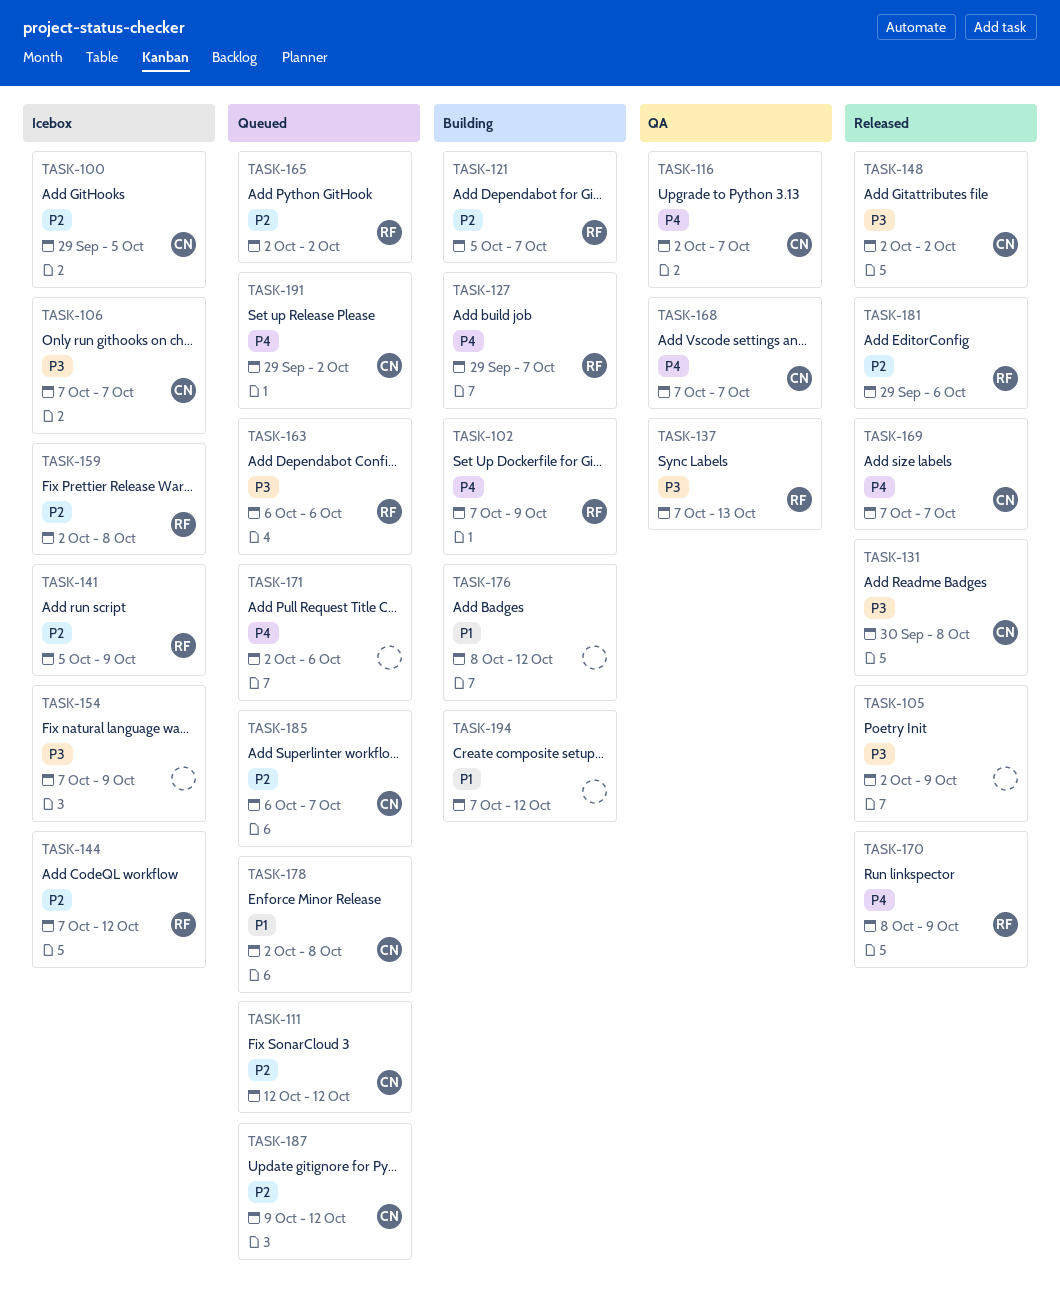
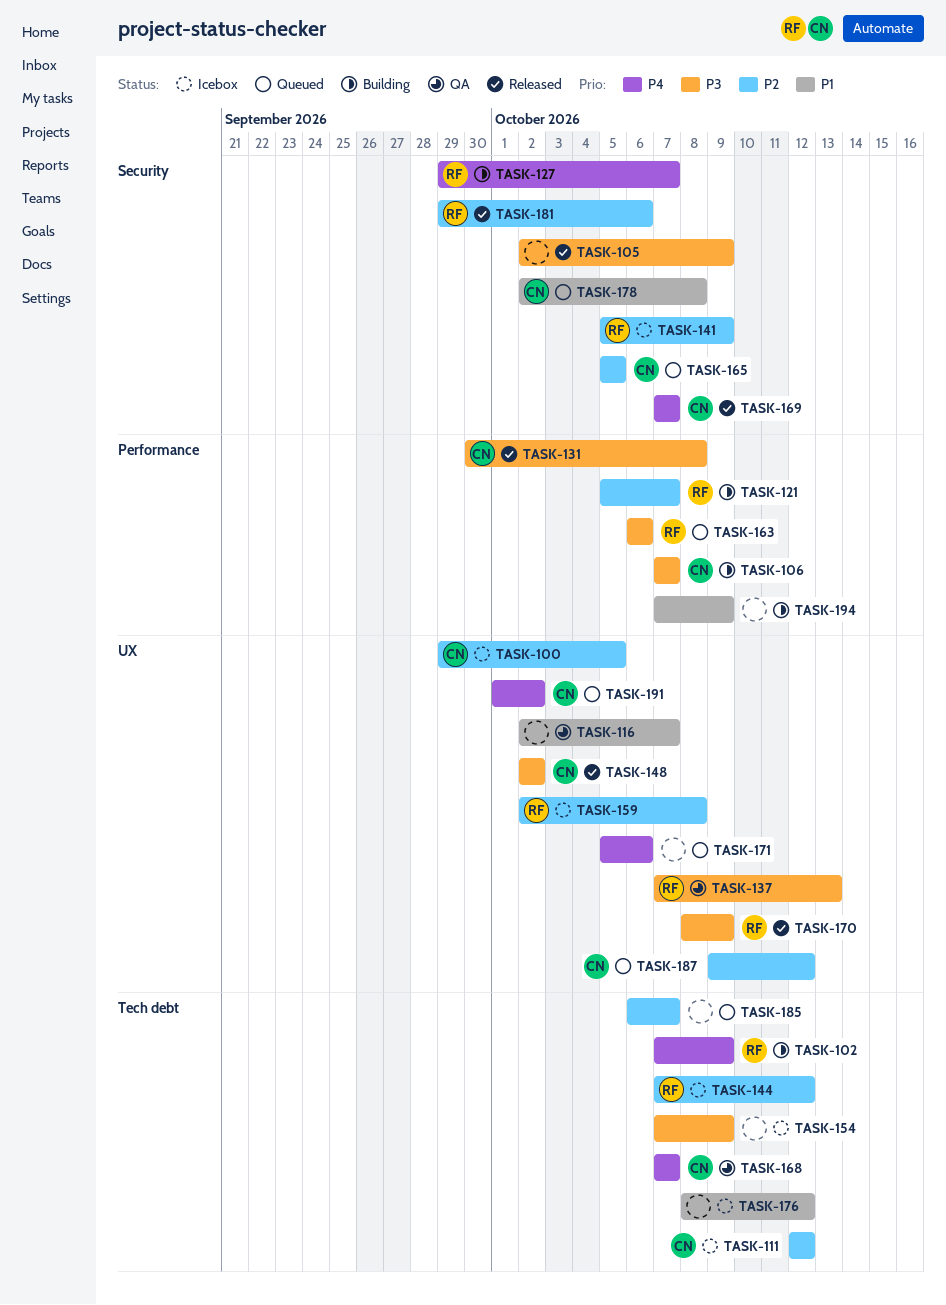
TASK-106, status: Icebox -> Building
TASK-111, status: Queued -> Icebox
TASK-116, owner: CN -> none
TASK-116, priority: P4 -> P1
TASK-165, owner: RF -> CN
TASK-165, start: Oct 2 -> Oct 5
TASK-165, due: Oct 2 -> Oct 5
TASK-170, priority: P4 -> P3
TASK-171, start: Oct 2 -> Oct 5
TASK-176, status: Building -> Icebox
TASK-185, owner: CN -> none
TASK-191, start: Sep 29 -> Oct 1
TASK-194, due: Oct 12 -> Oct 9

